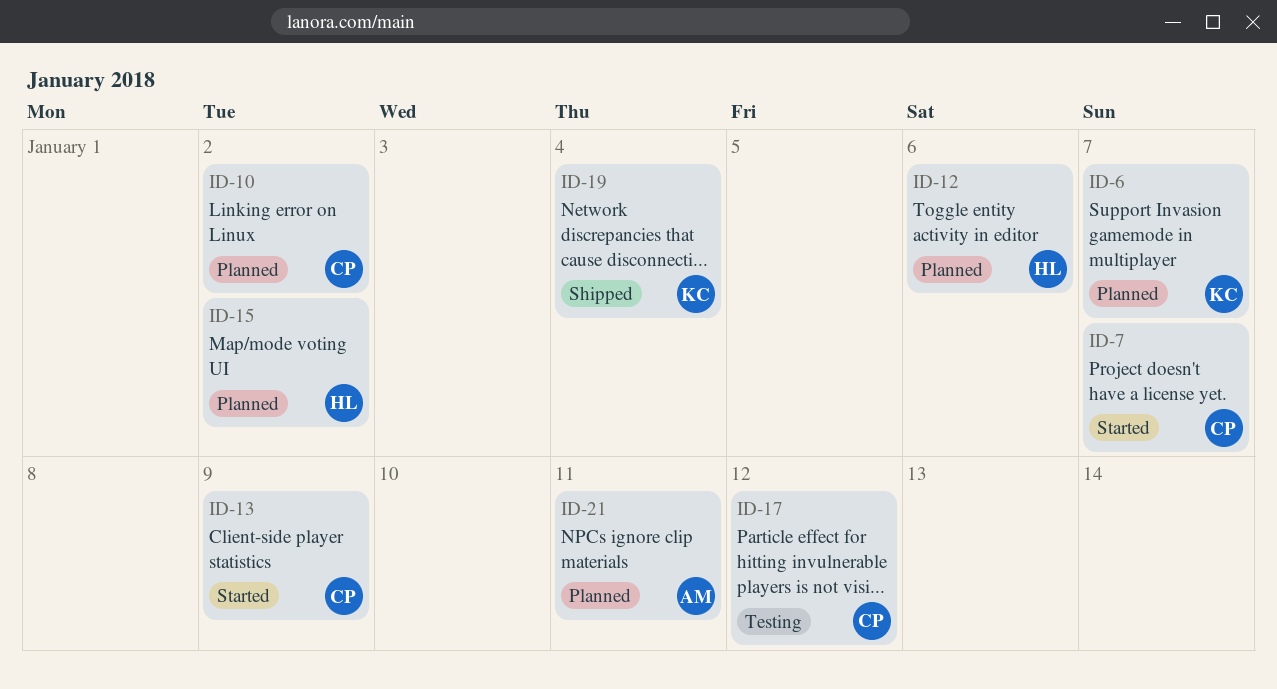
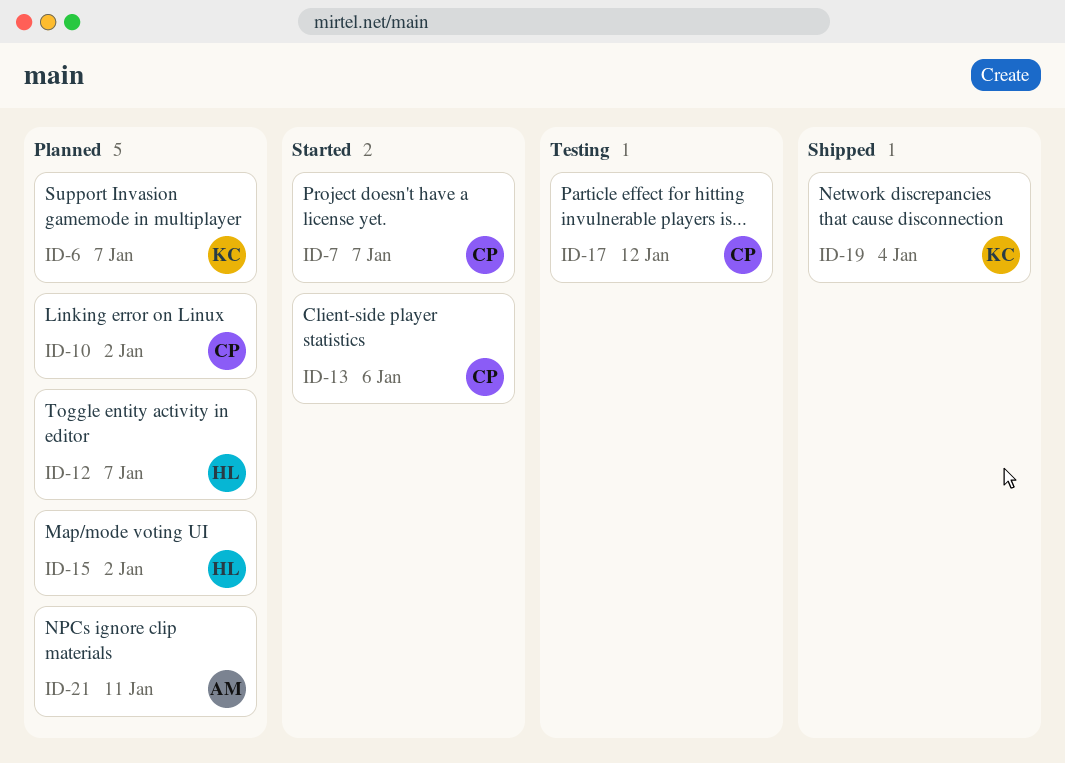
ID-12, due: Jan 6 -> Jan 7
ID-13, due: Jan 9 -> Jan 6

